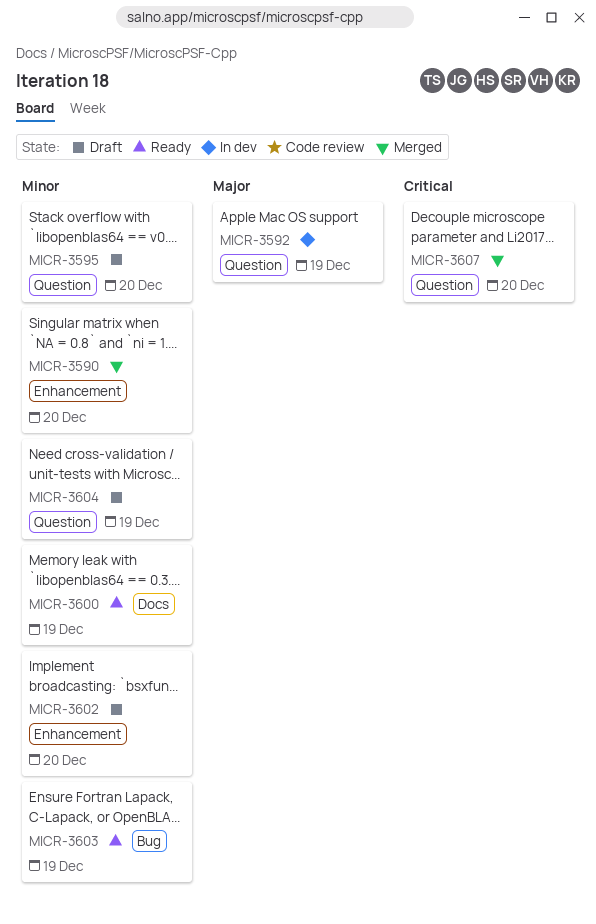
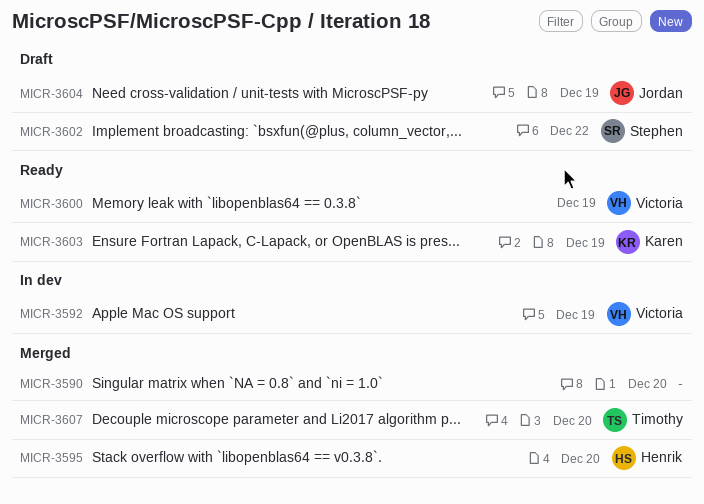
MICR-3595, status: Draft -> Merged
MICR-3602, due: Dec 20 -> Dec 22

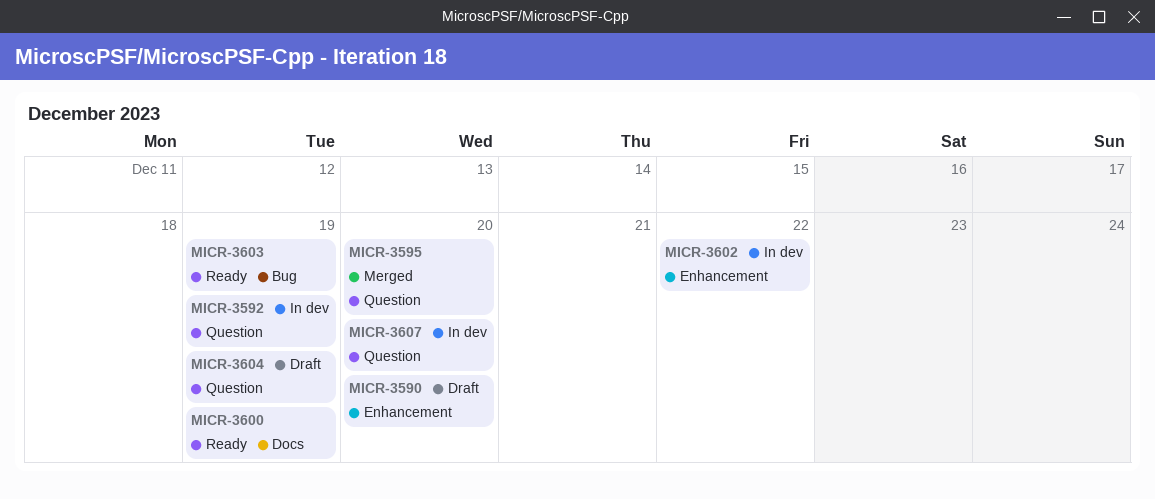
MICR-3590, status: Merged -> Draft
MICR-3602, status: Draft -> In dev
MICR-3607, status: Merged -> In dev

